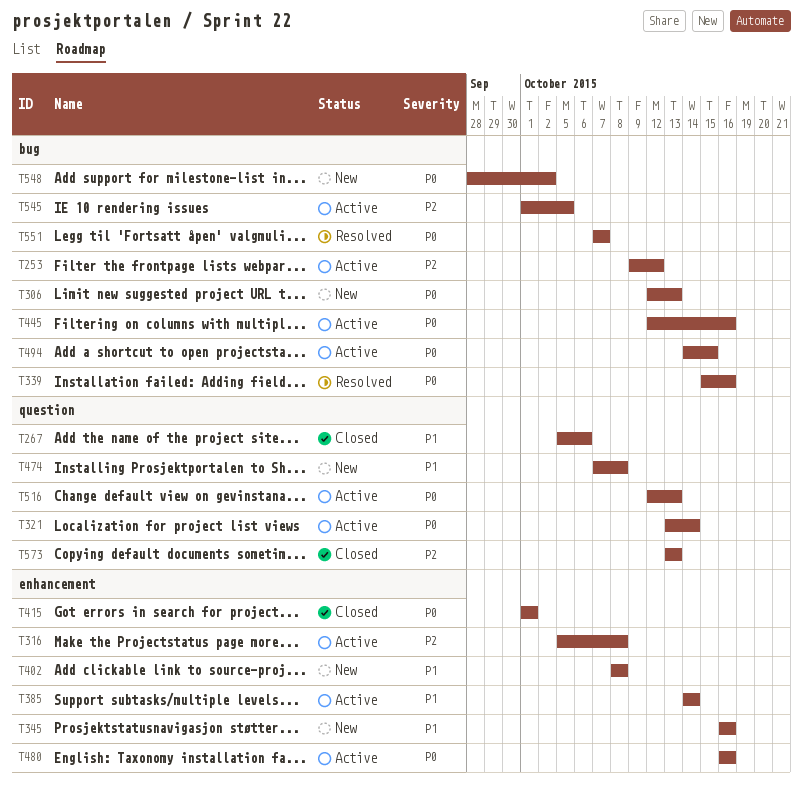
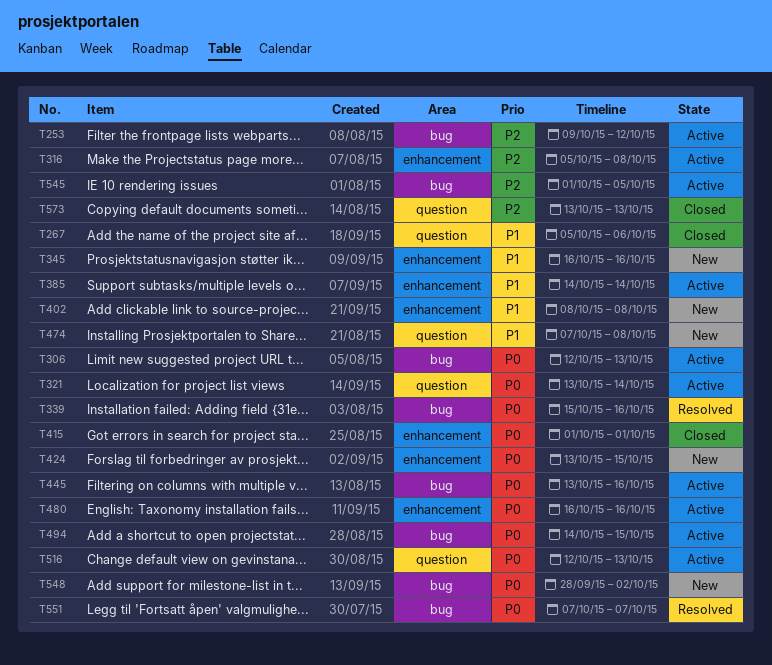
T306, status: New -> Active
T424: none -> present
T445, start: Oct 12 -> Oct 13

